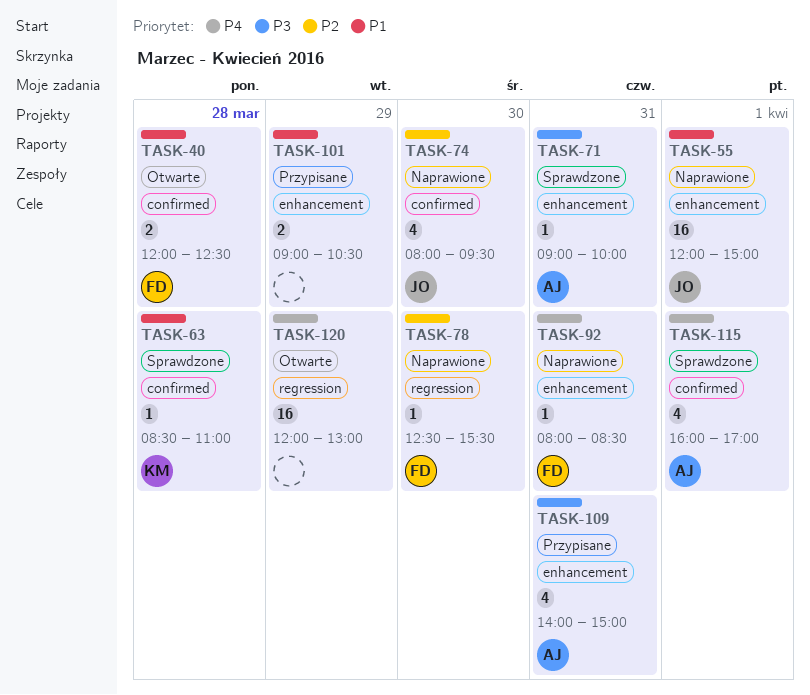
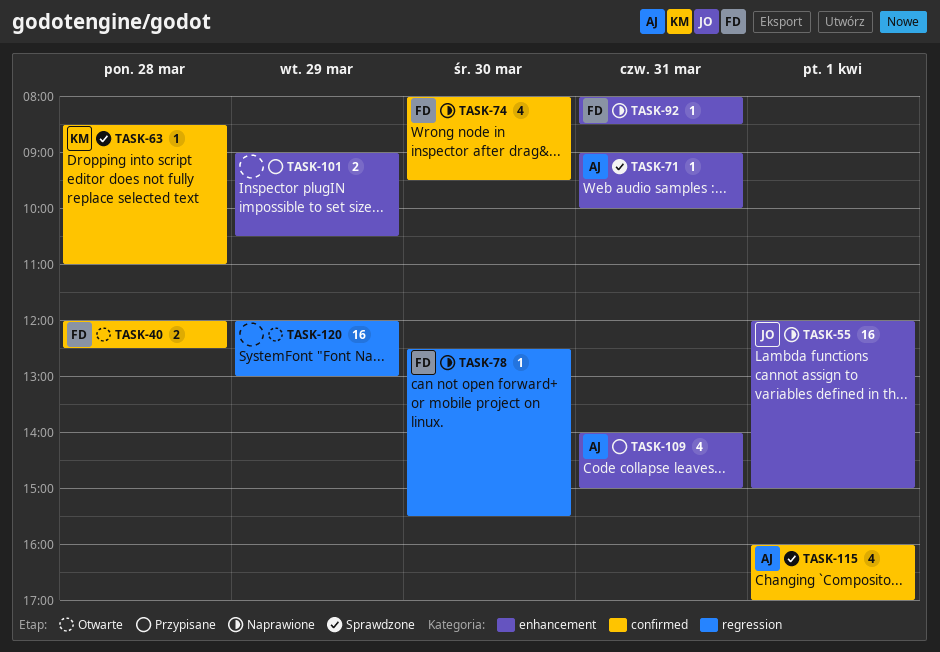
TASK-74, owner: JO -> FD

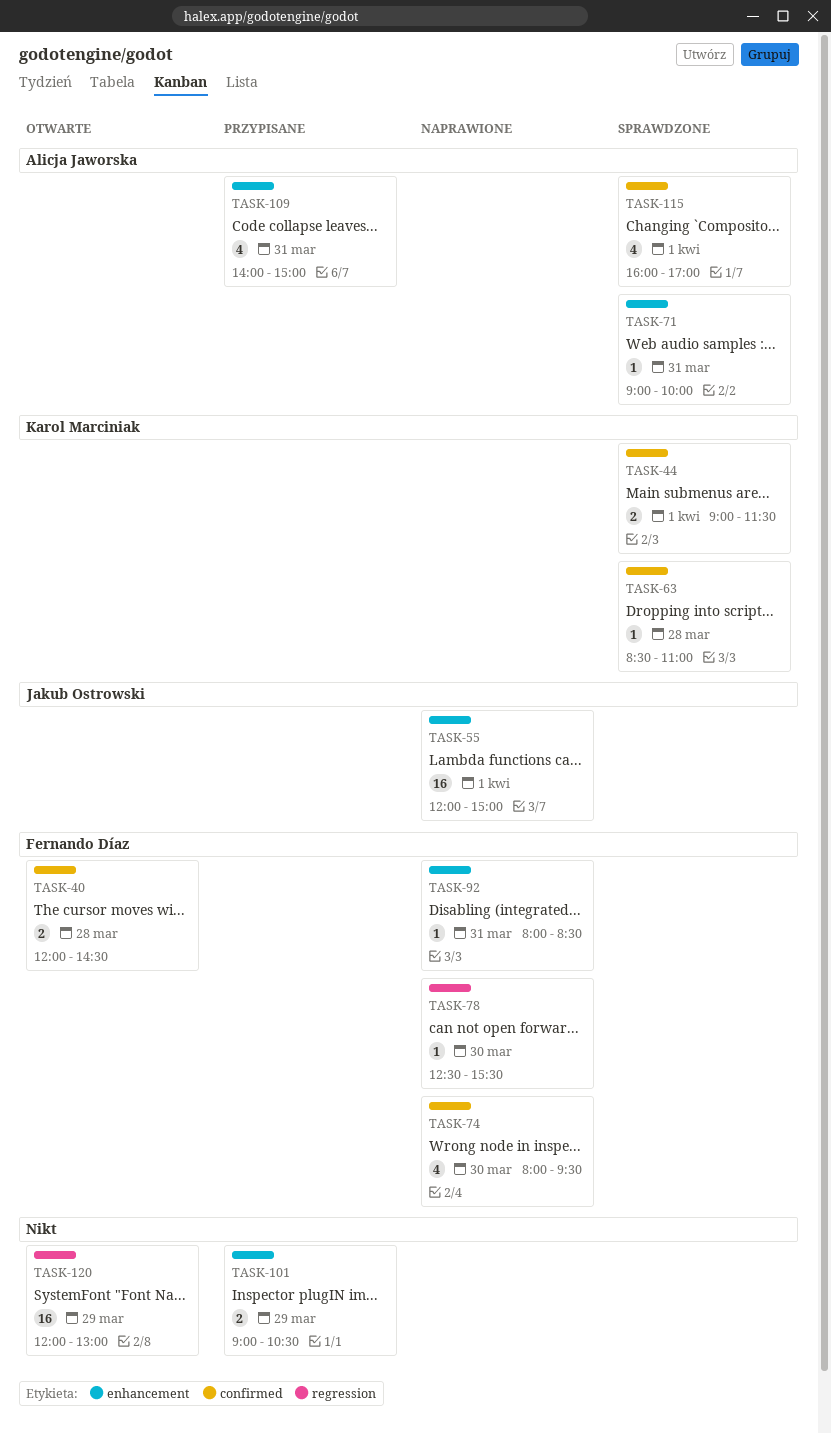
TASK-40, ends: 12:30 -> 14:30
TASK-44: none -> present

